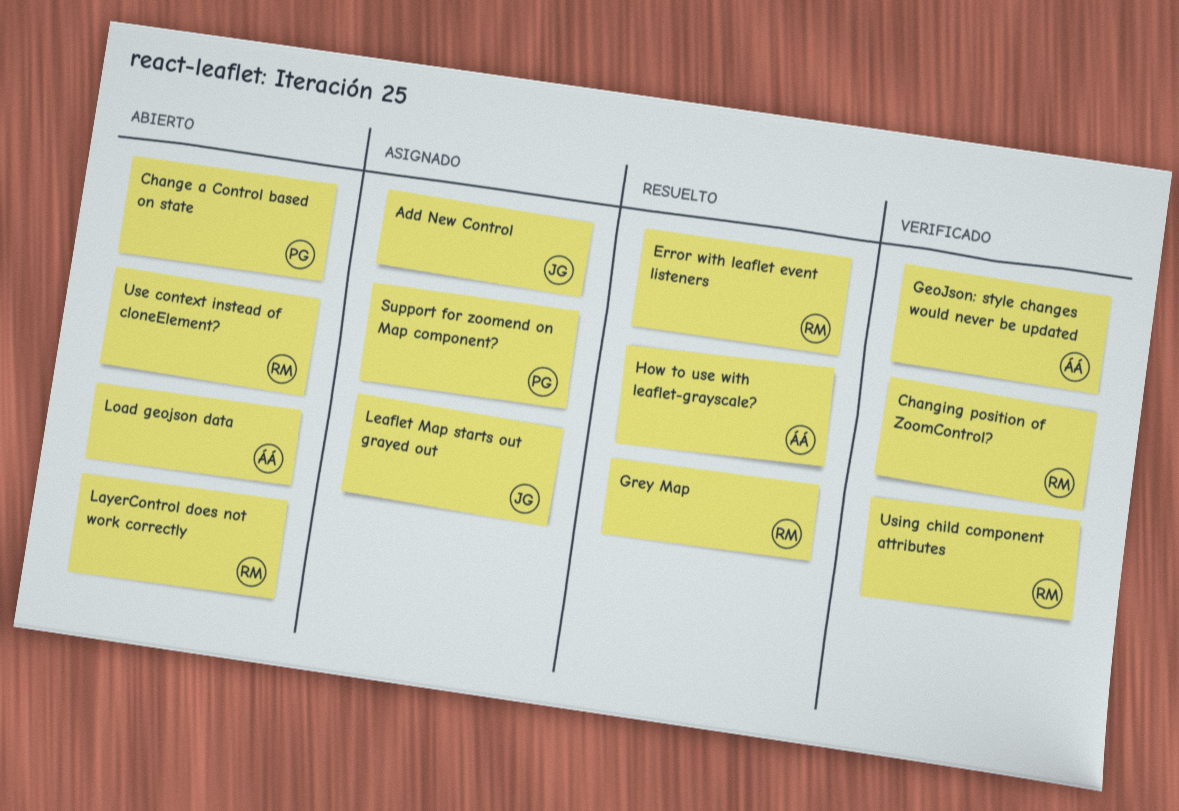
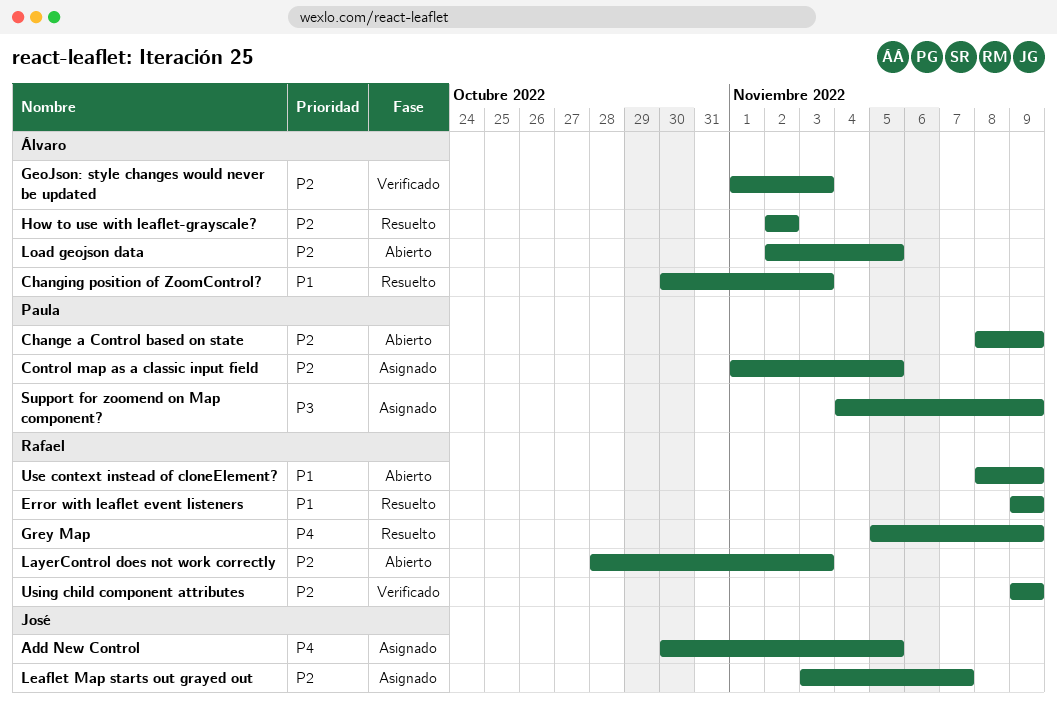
Changing position of ZoomControl?, status: Verificado -> Resuelto
Changing position of ZoomControl?, owner: Rafael -> Álvaro
Control map as a classic input field: none -> present

